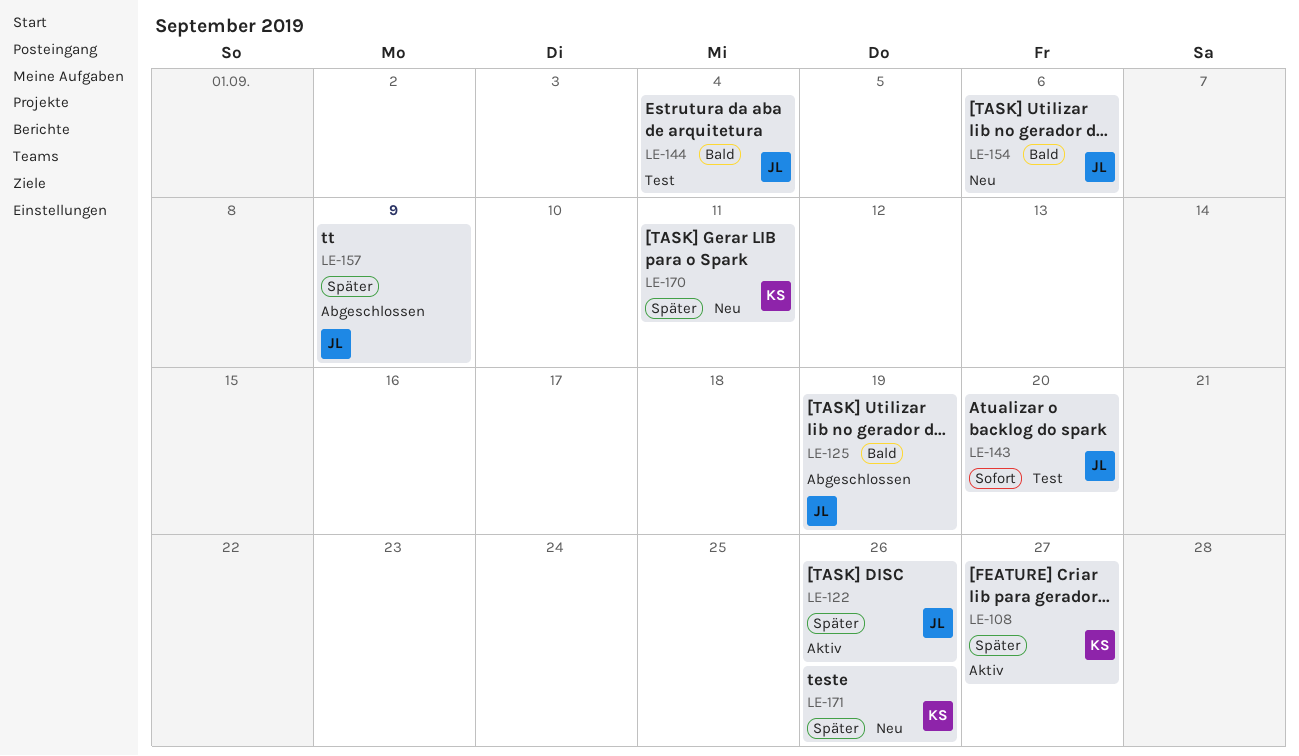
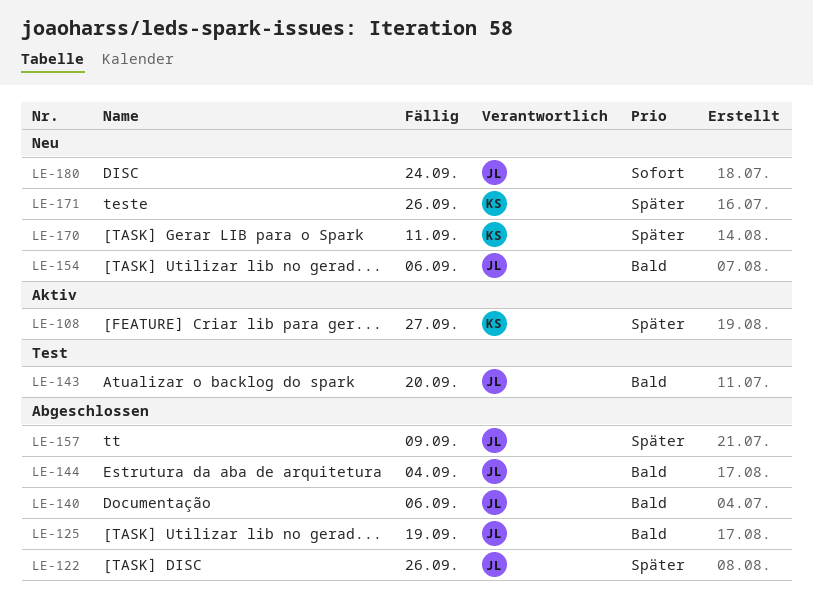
LE-122, status: Aktiv -> Abgeschlossen
LE-140: none -> present
LE-143, priority: Sofort -> Bald
LE-144, status: Test -> Abgeschlossen
LE-180: none -> present

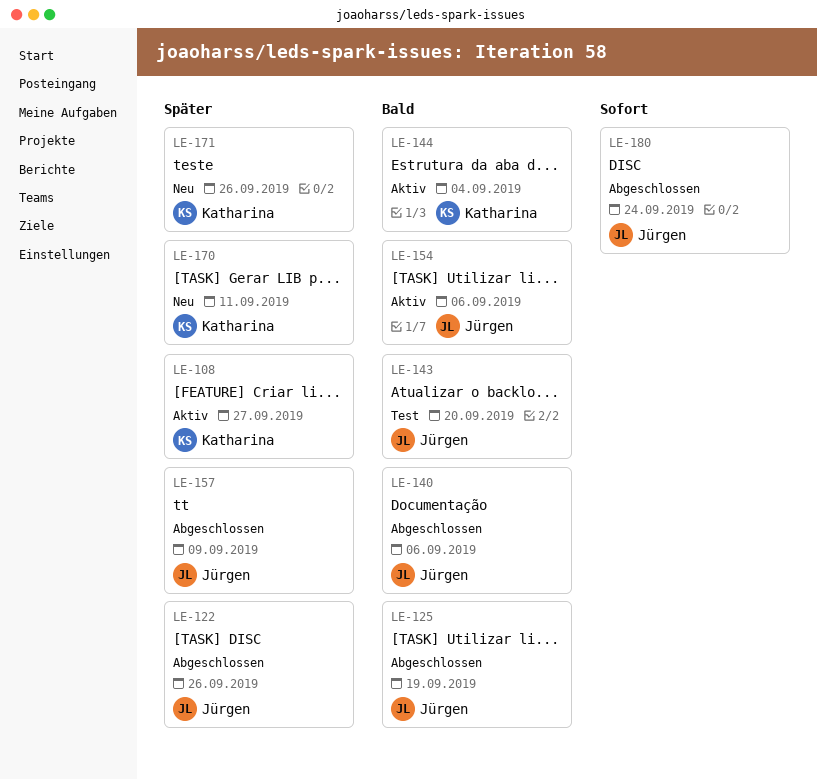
LE-144, status: Abgeschlossen -> Aktiv
LE-144, owner: Jürgen -> Katharina
LE-154, status: Neu -> Aktiv
LE-180, status: Neu -> Abgeschlossen

